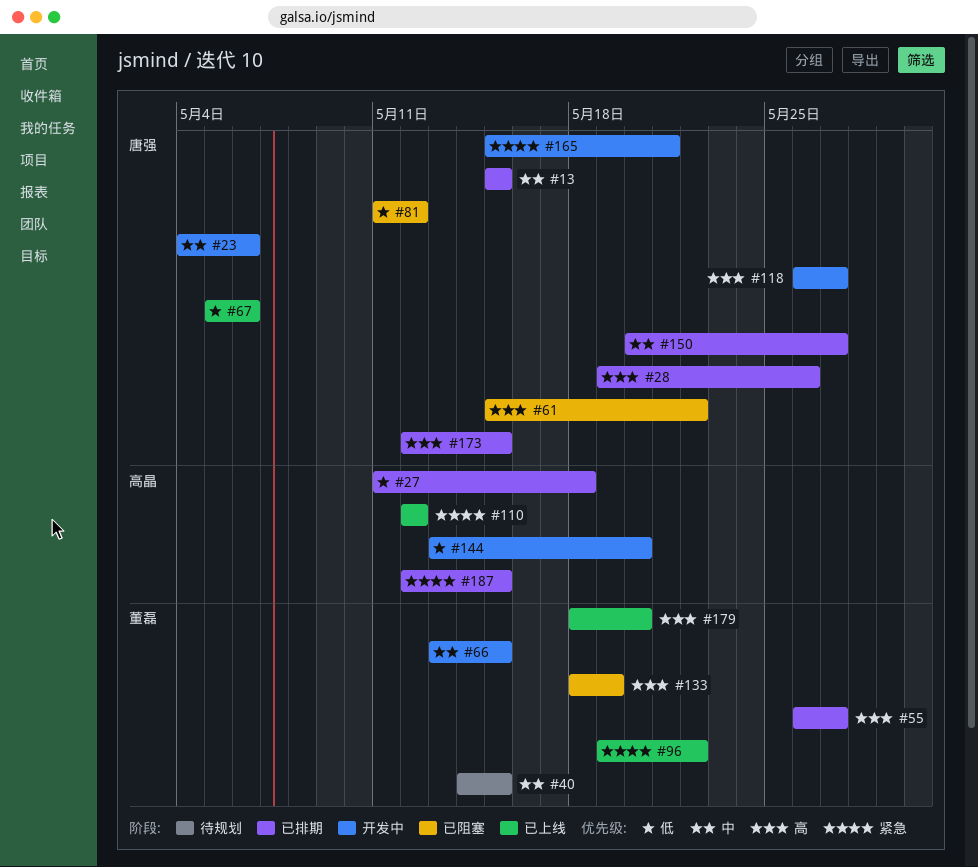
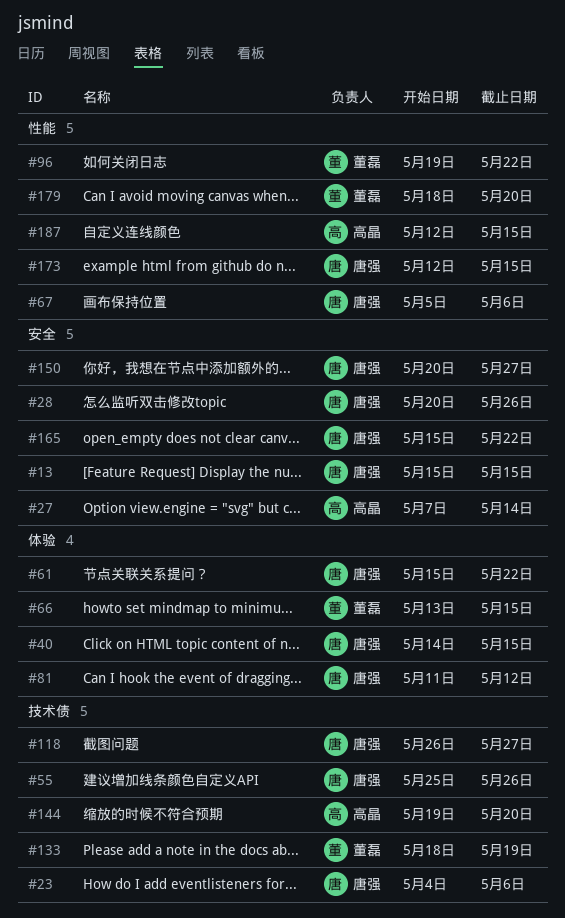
#27, start: May 11 -> May 7
#27, due: May 18 -> May 14
#28, start: May 19 -> May 20
#40, owner: 董磊 -> 唐强
#55, owner: 董磊 -> 唐强
#55, start: May 26 -> May 25
#55, due: May 27 -> May 26
#110: present -> none
#144, start: May 13 -> May 19
#165, due: May 21 -> May 22

